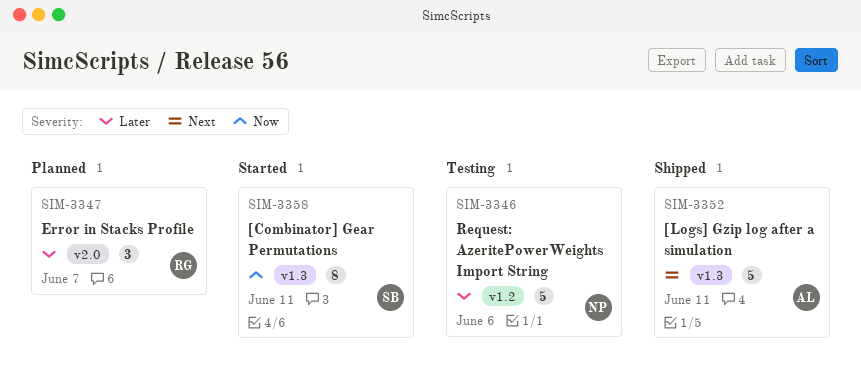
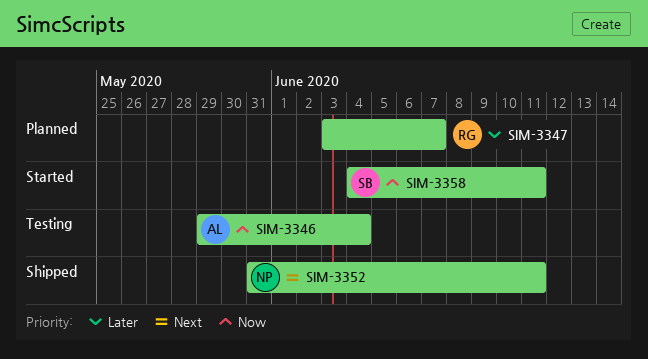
SIM-3346, owner: NP -> AL
SIM-3346, priority: Later -> Now
SIM-3346, due: Jun 6 -> Jun 4
SIM-3352, owner: AL -> NP

